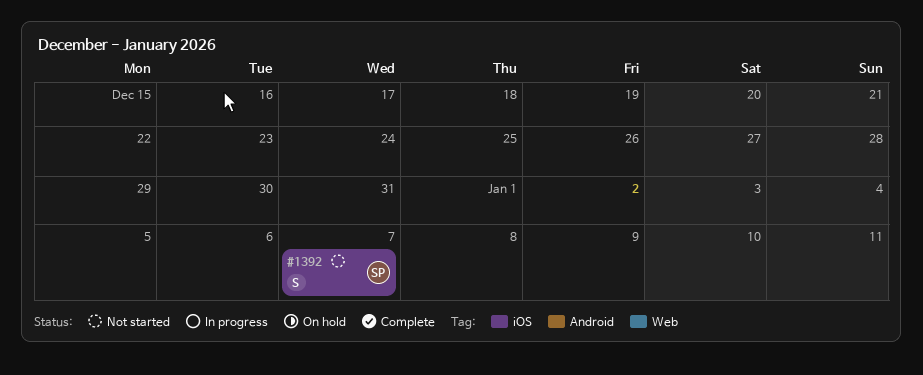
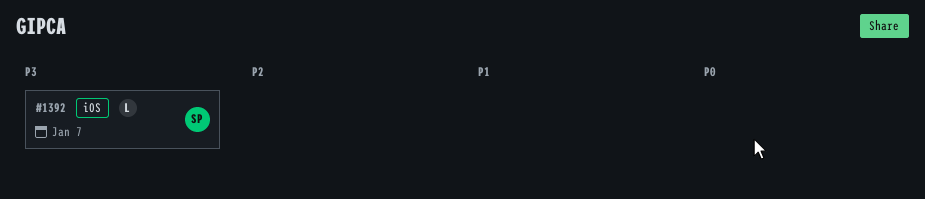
#1392, estimate: S -> L

